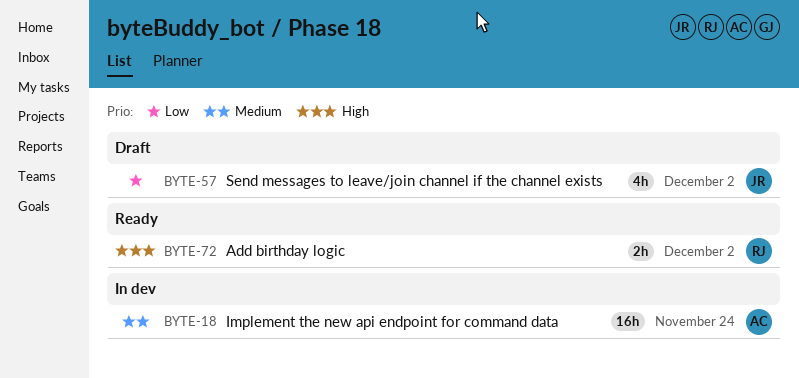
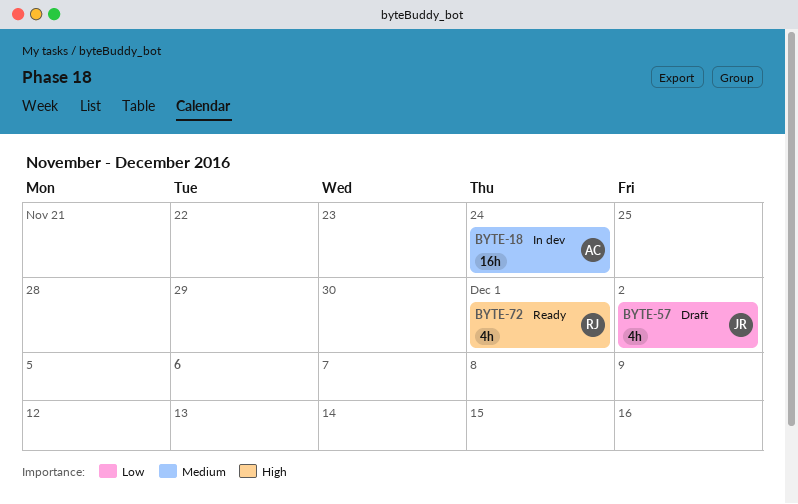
BYTE-72, estimate: 2h -> 4h
BYTE-72, due: Dec 2 -> Dec 1

